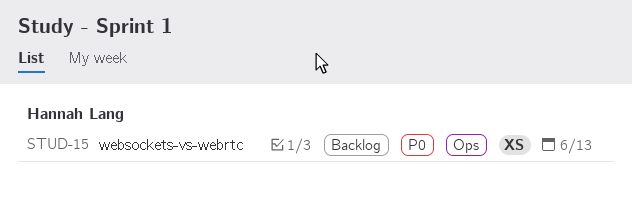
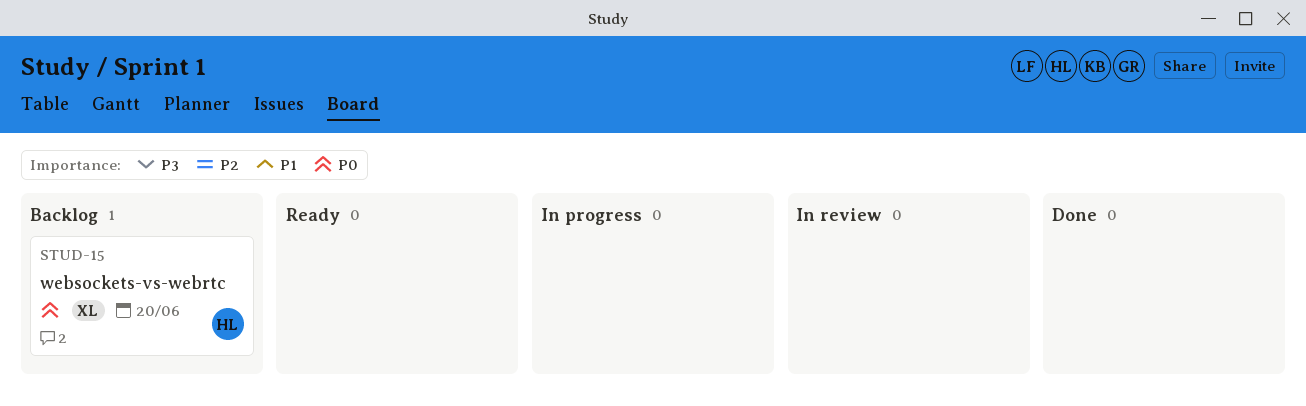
STUD-15, estimate: XS -> XL
STUD-15, due: Jun 13 -> Jun 20

